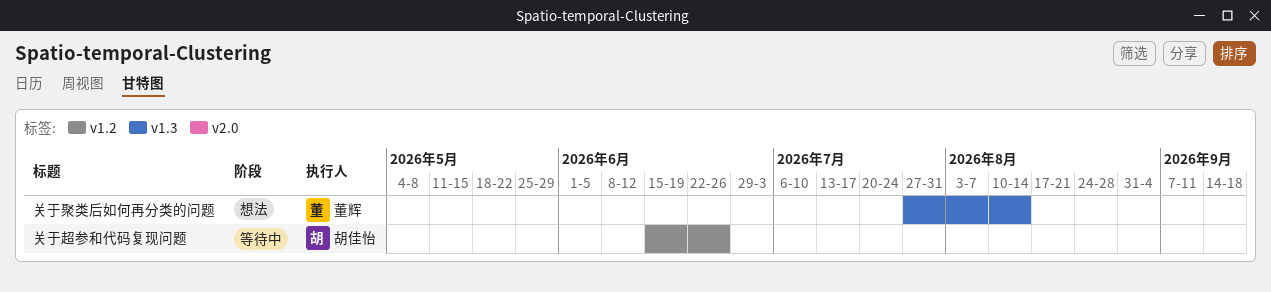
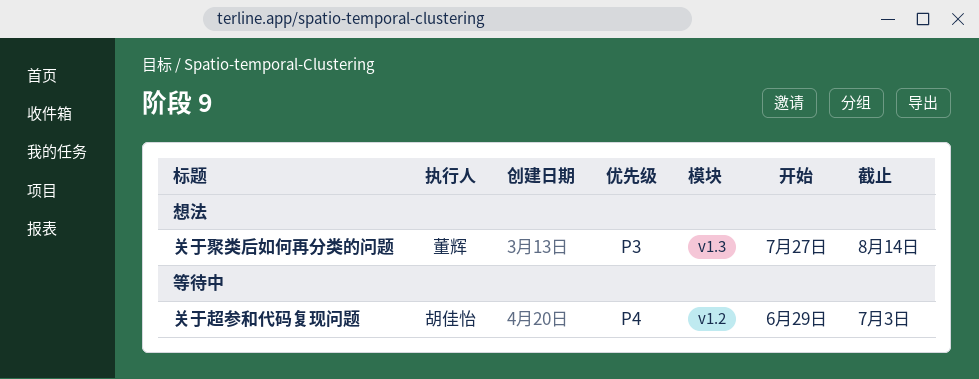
关于超参和代码复现问题, start: Jun 15 -> Jun 29
关于超参和代码复现问题, due: Jun 26 -> Jul 3

